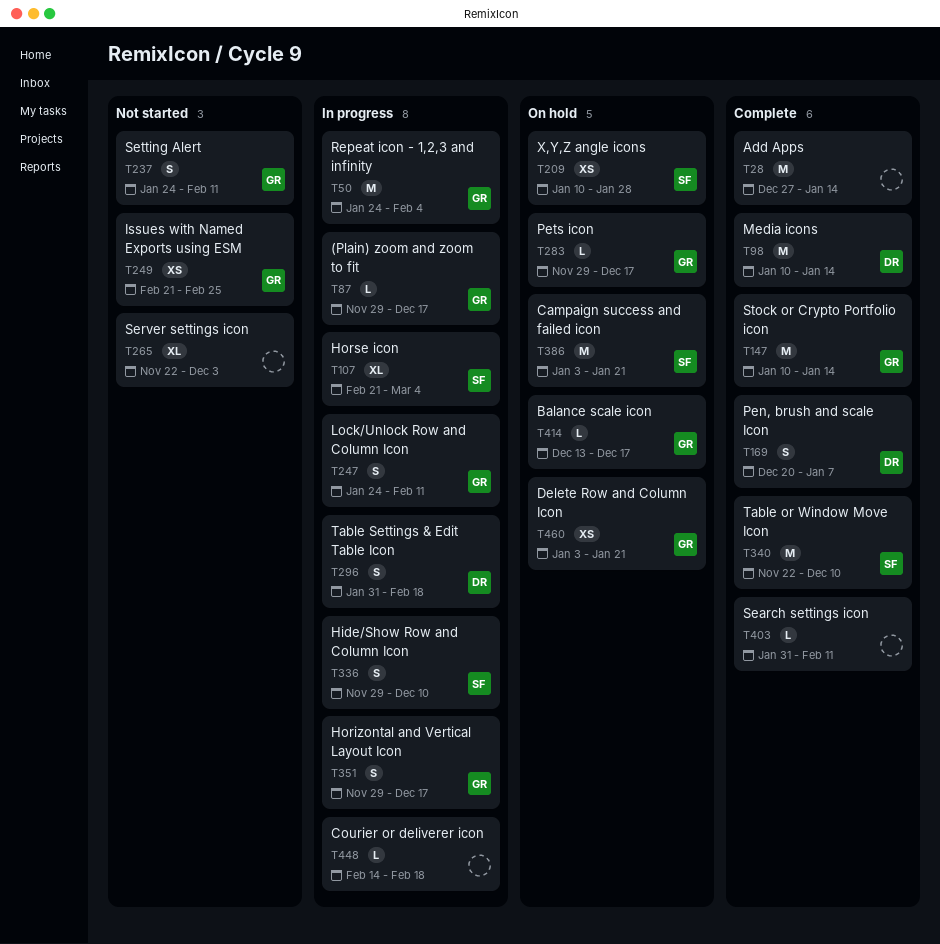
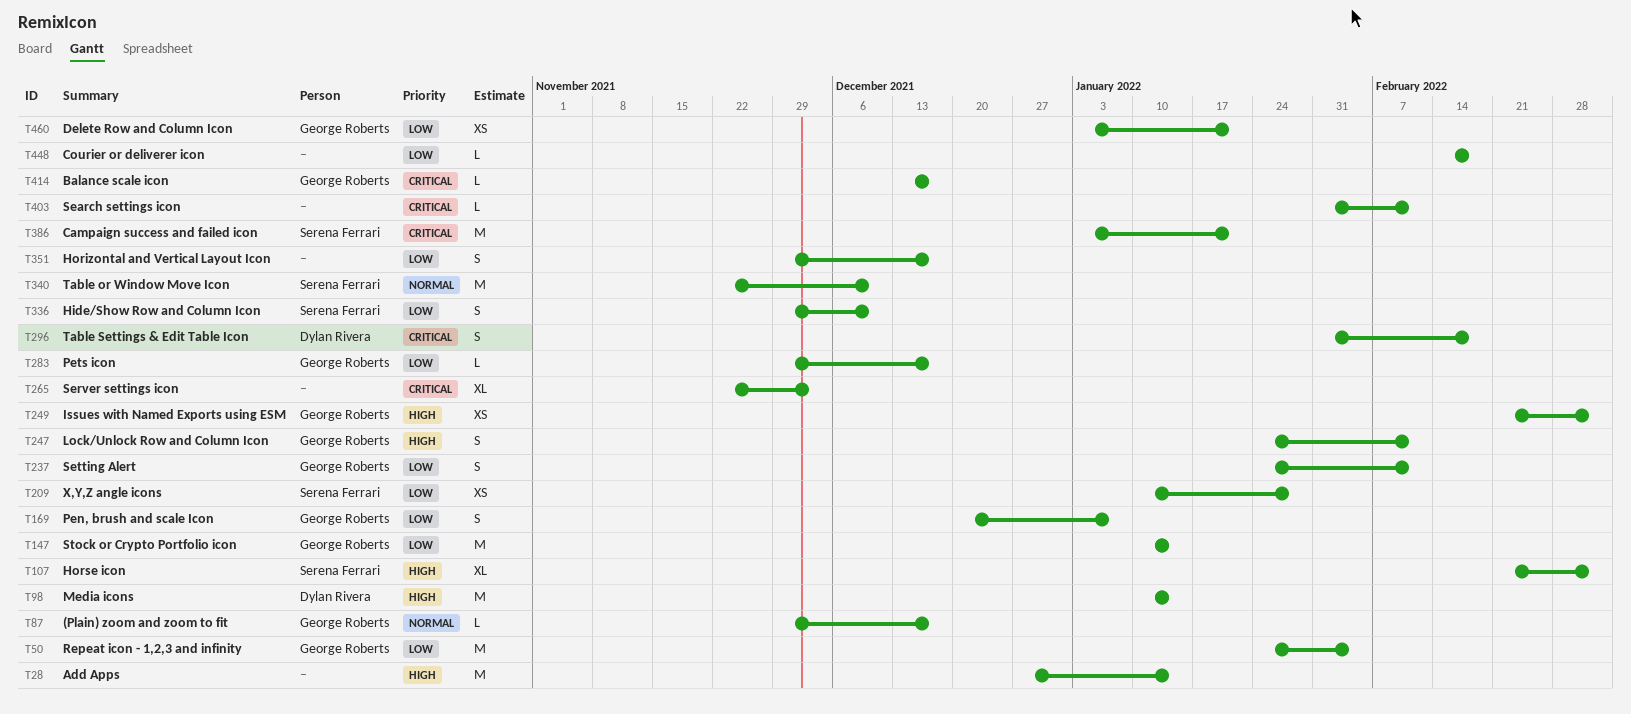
T169, owner: Dylan Rivera -> George Roberts
T249, due: Feb 25 -> Mar 4
T351, owner: George Roberts -> none

